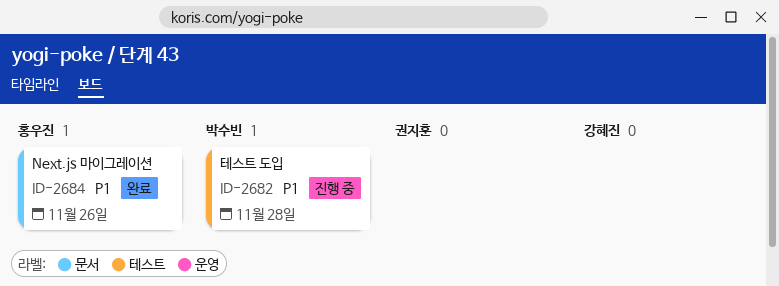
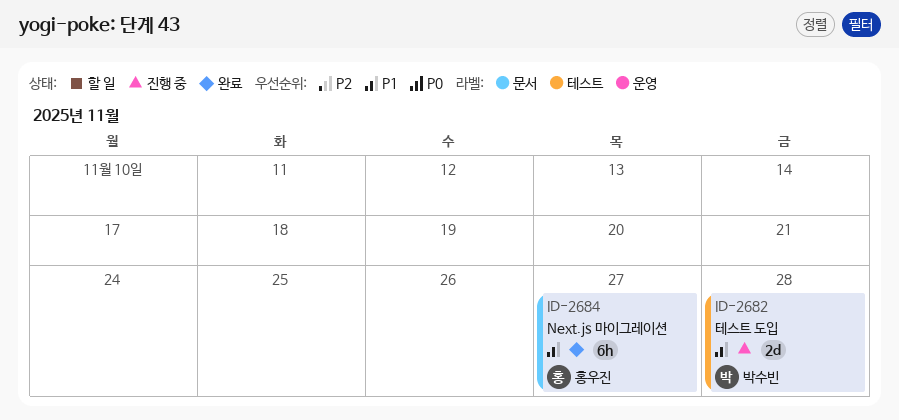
ID-2684, due: Nov 26 -> Nov 27

